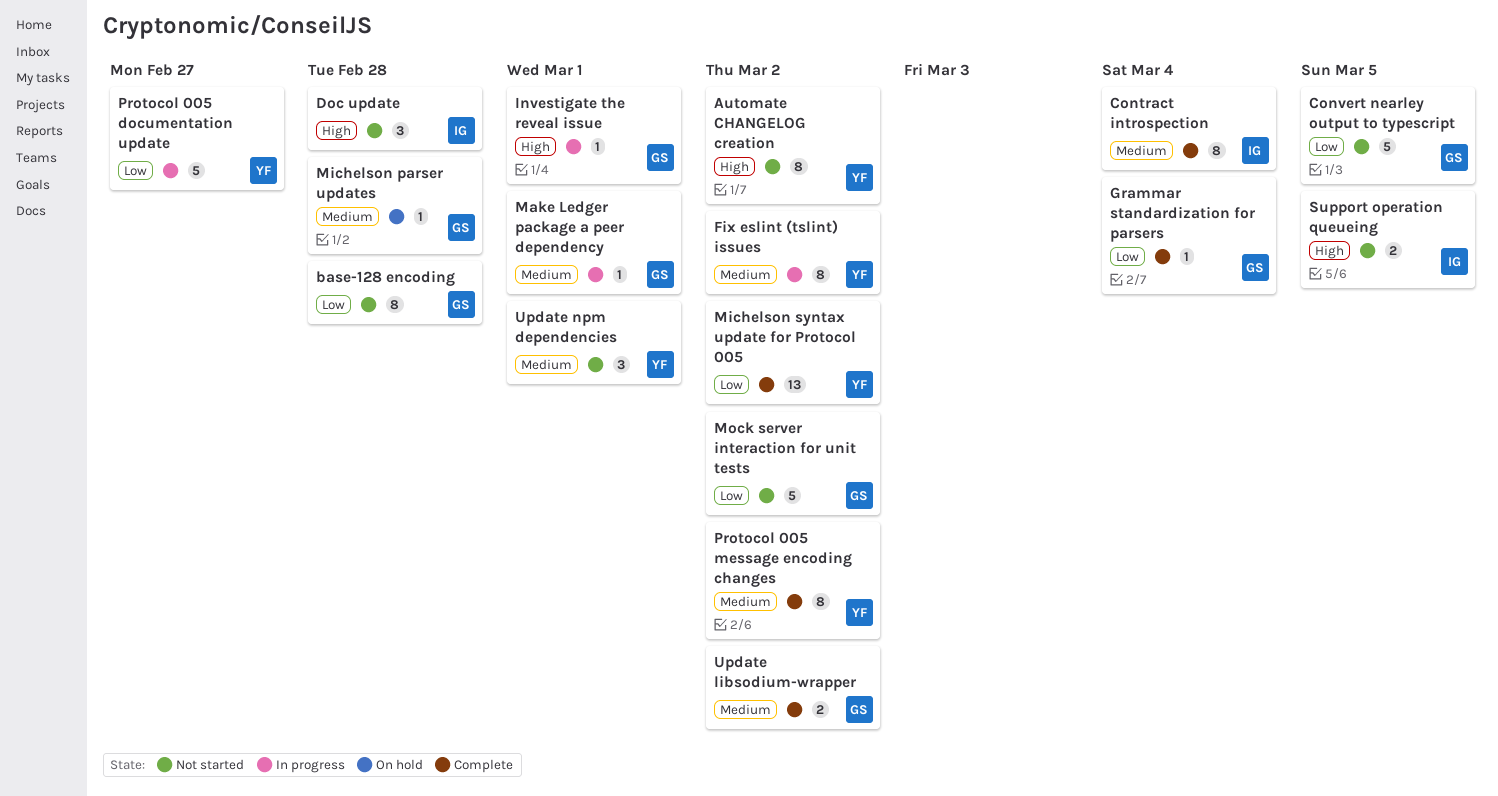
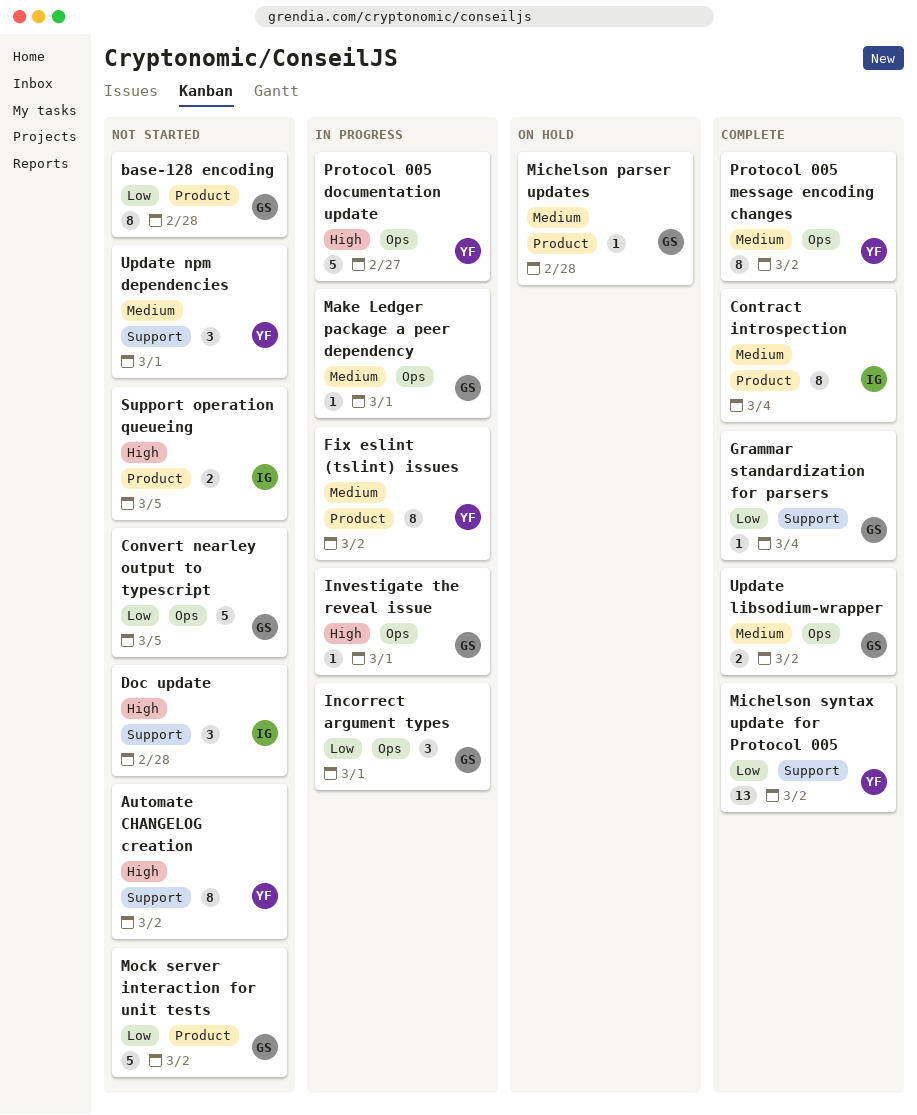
Incorrect argument types: none -> present
Protocol 005 documentation update, priority: Low -> High

